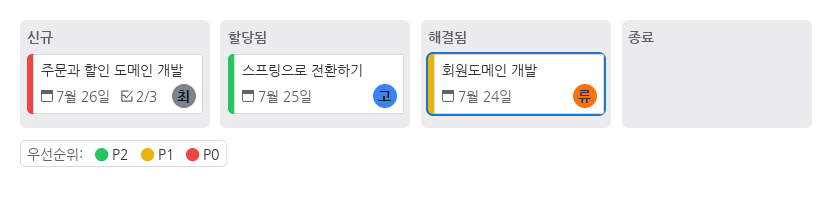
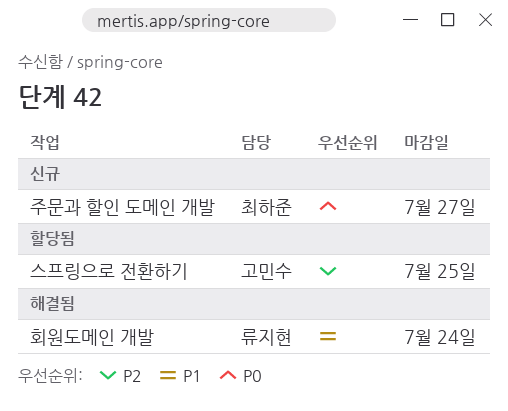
주문과 할인 도메인 개발, due: Jul 26 -> Jul 27

